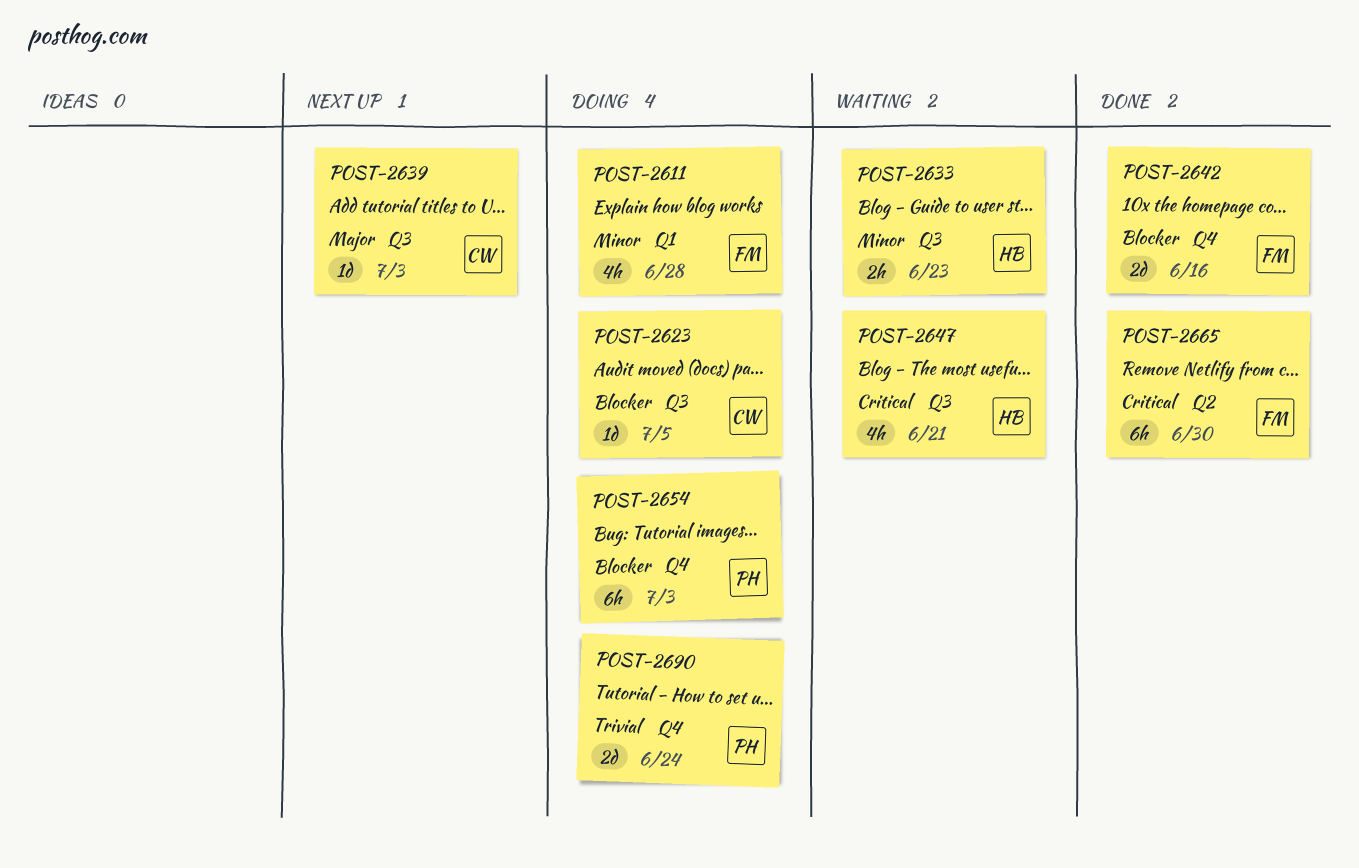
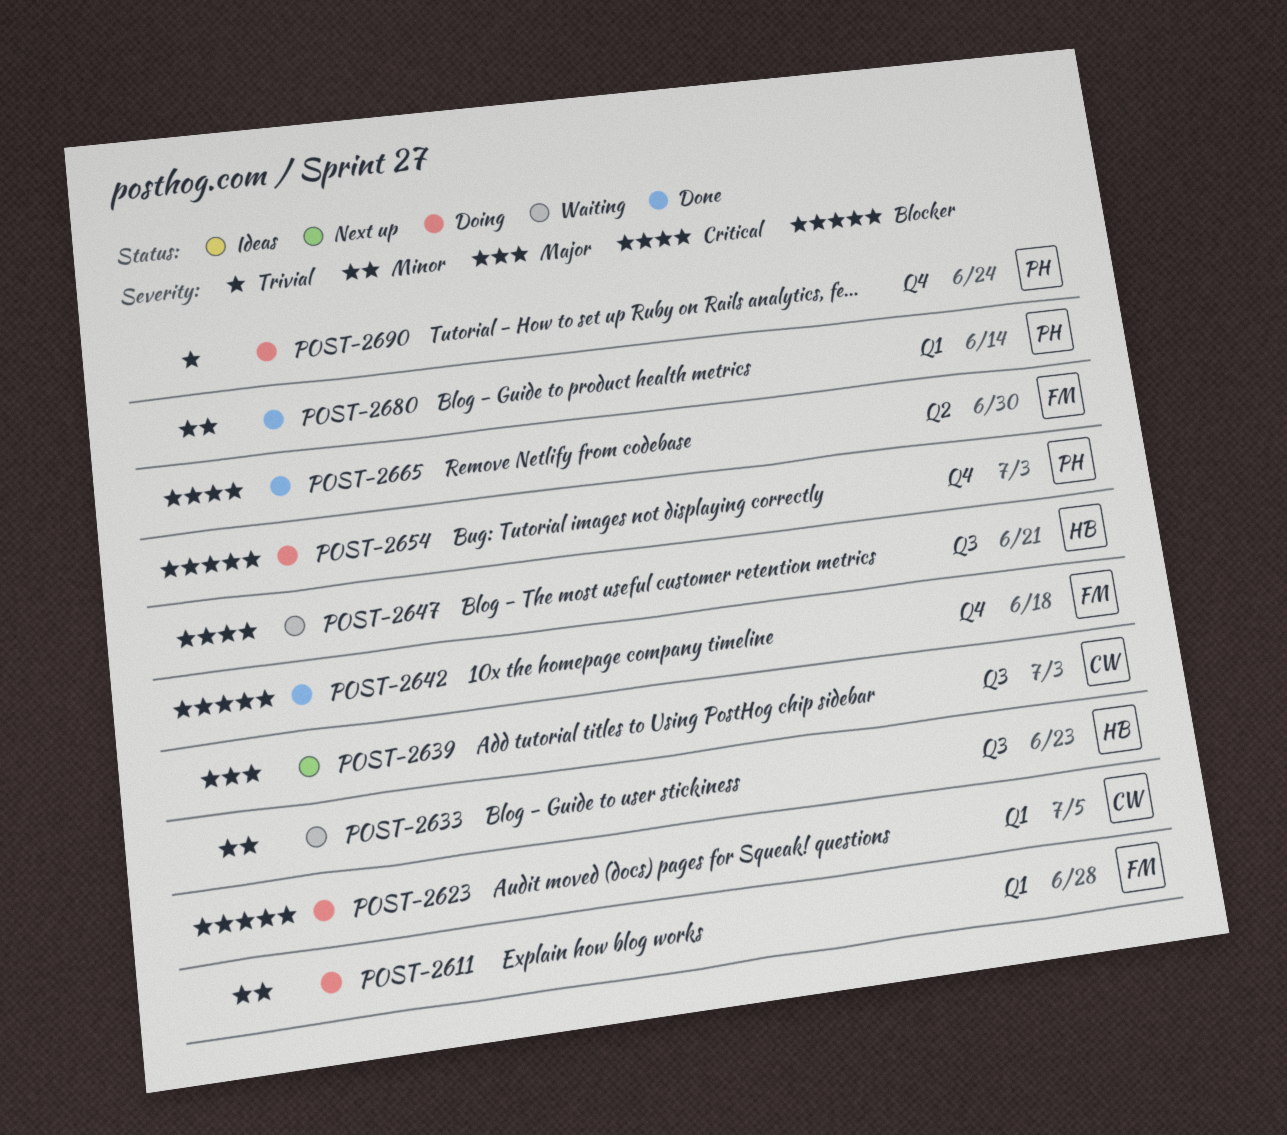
POST-2623, label: Q3 -> Q1
POST-2642, due: Jun 16 -> Jun 18
POST-2680: none -> present

